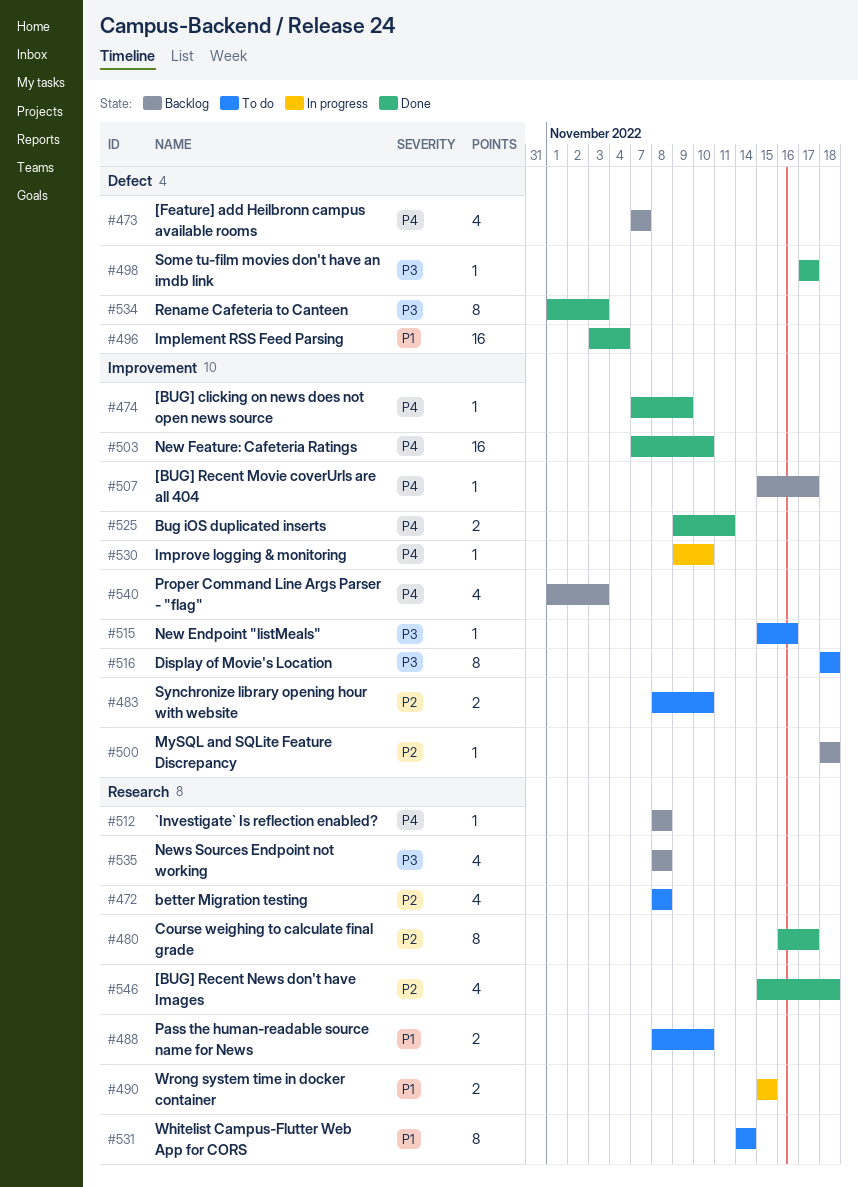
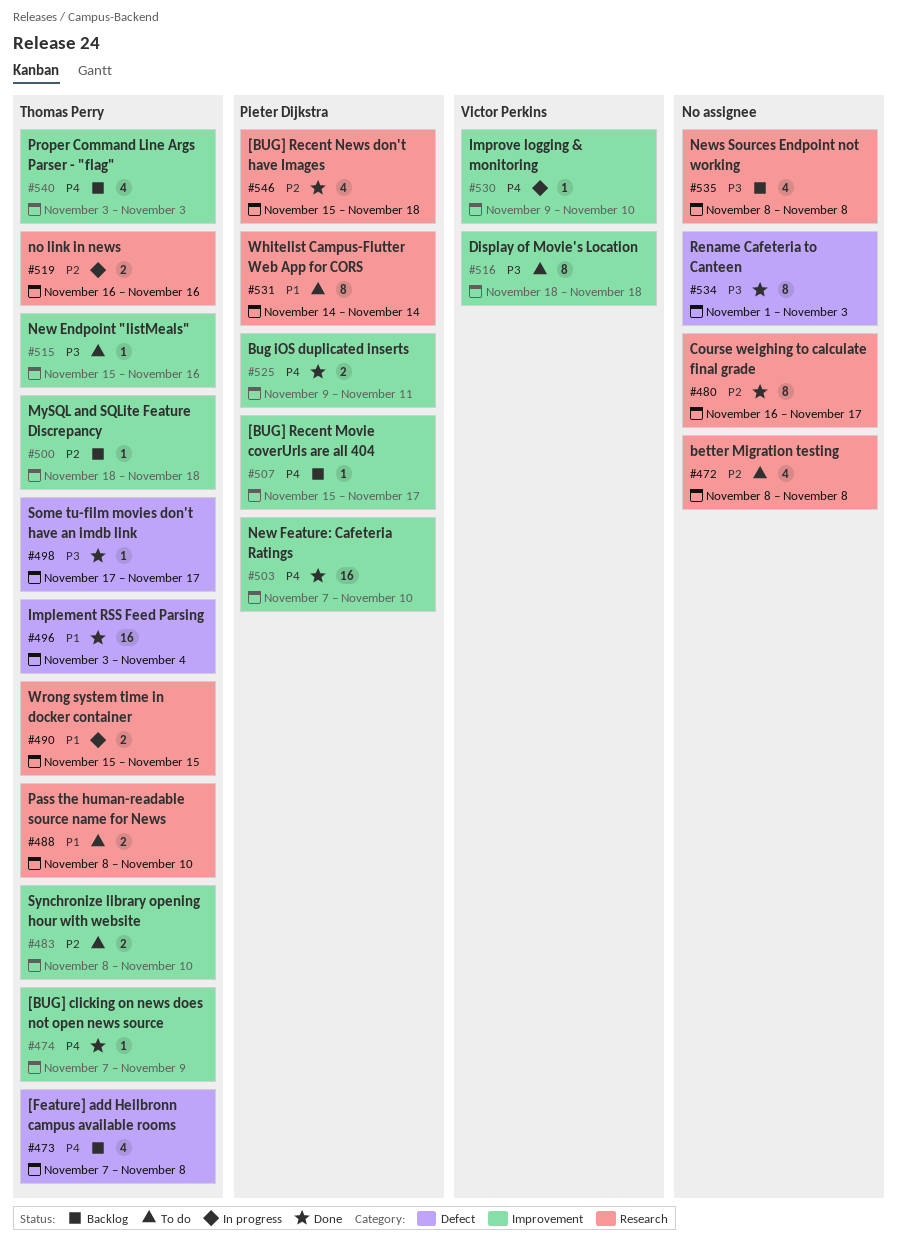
#473, due: Nov 7 -> Nov 8
#512: present -> none
#519: none -> present
#540, start: Nov 1 -> Nov 3

